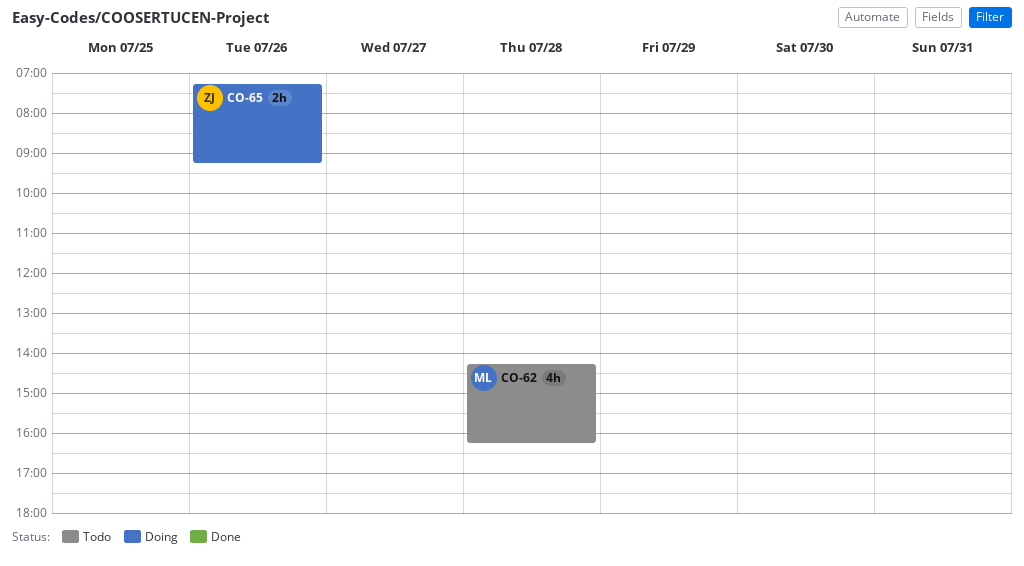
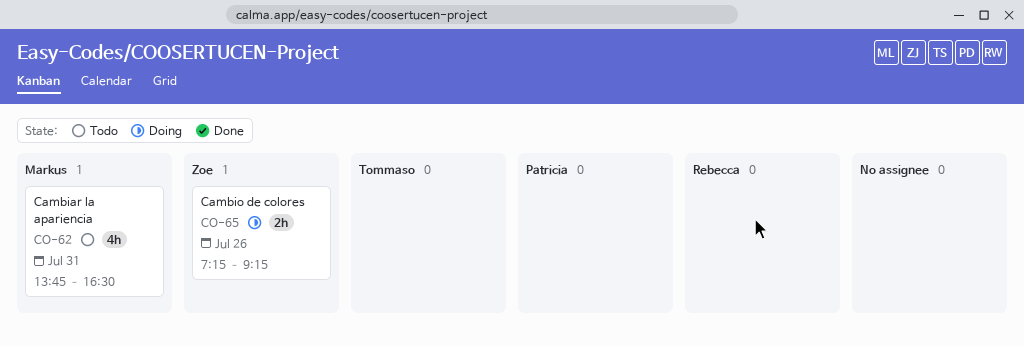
CO-62, day: Jul 28 -> Jul 31
CO-62, begins: 14:15 -> 13:45
CO-62, ends: 16:15 -> 16:30

